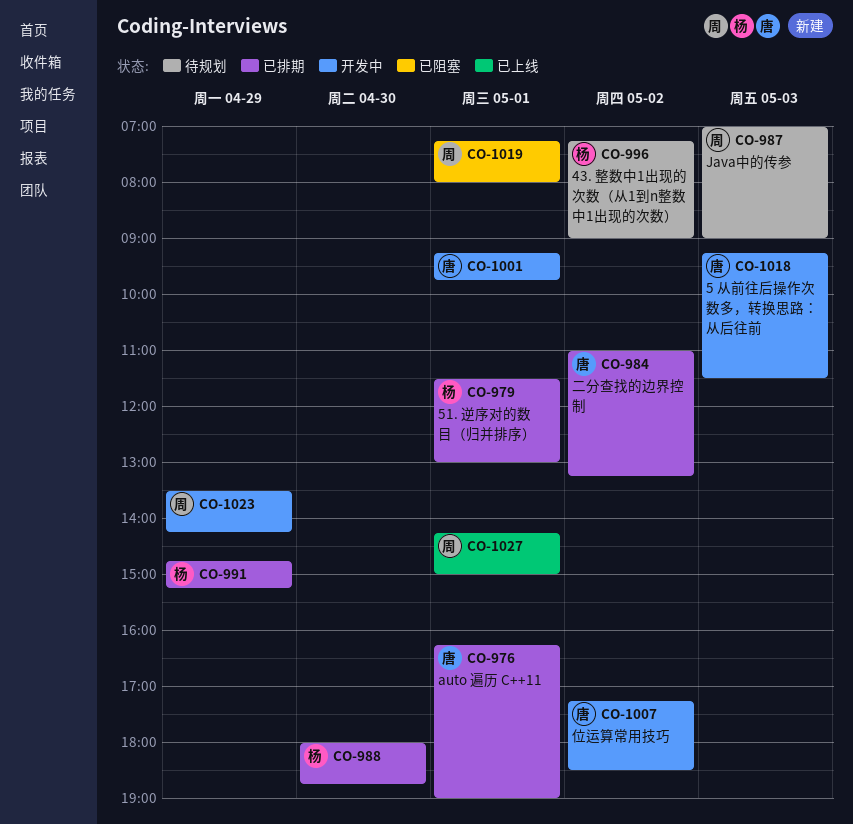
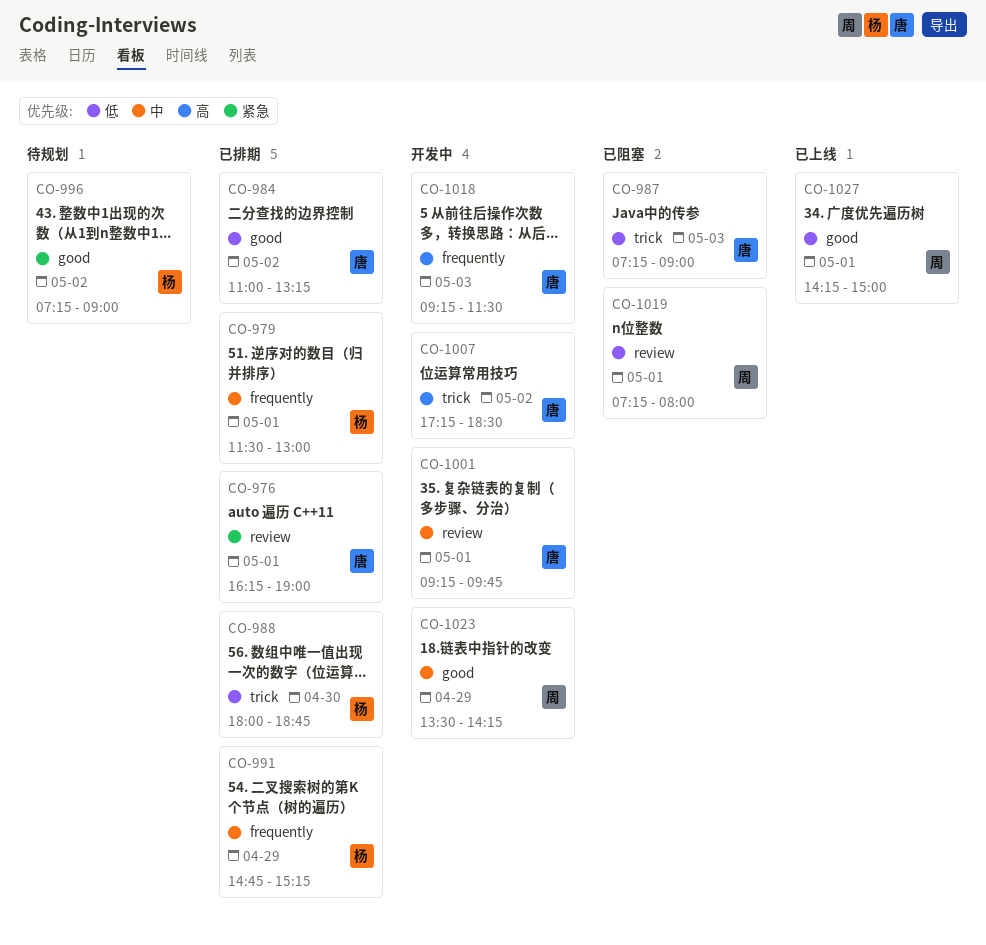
CO-987, status: 待规划 -> 已阻塞
CO-987, owner: 周 -> 唐
CO-987, begins: 07:00 -> 07:15

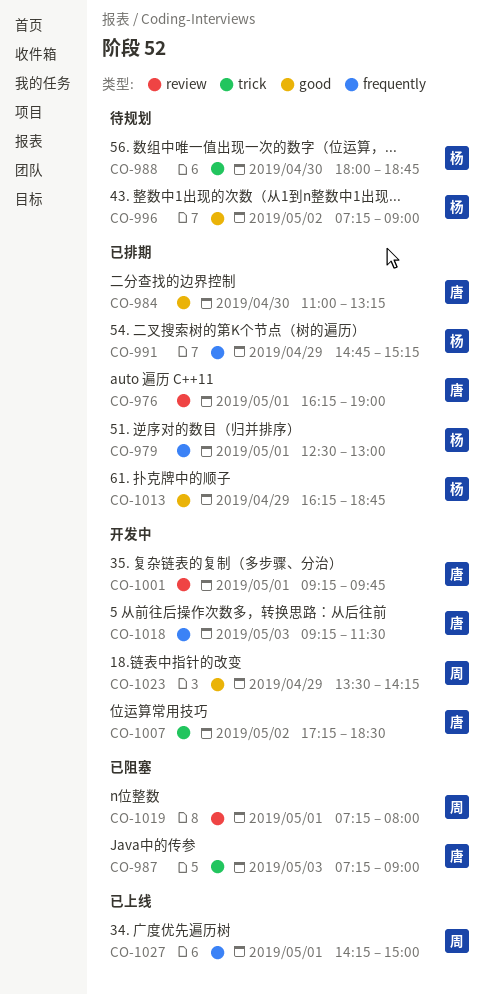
CO-979, begins: 11:30 -> 12:30
CO-984, day: May 2 -> Apr 30
CO-988, status: 已排期 -> 待规划
CO-1013: none -> present
CO-1027, label: good -> frequently

